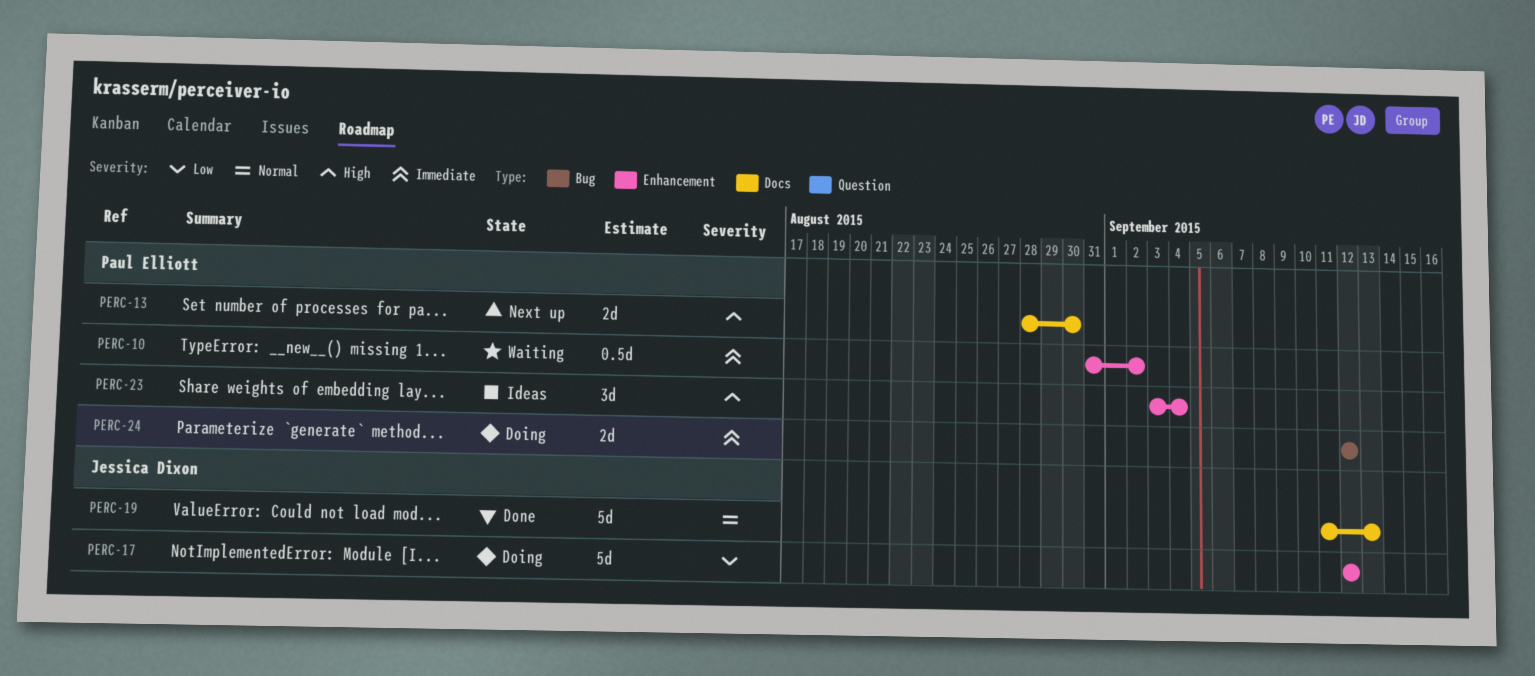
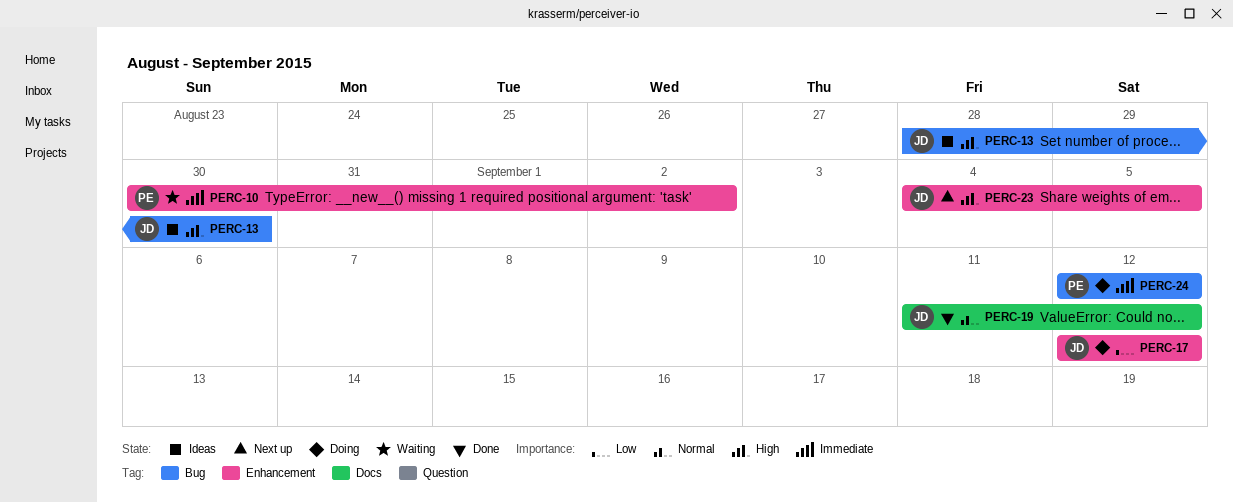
PERC-10, start: Aug 31 -> Aug 30
PERC-13, status: Next up -> Ideas
PERC-13, owner: Paul Elliott -> Jessica Dixon
PERC-13, label: Docs -> Bug
PERC-19, due: Sep 13 -> Sep 12
PERC-23, status: Ideas -> Next up
PERC-23, owner: Paul Elliott -> Jessica Dixon
PERC-23, start: Sep 3 -> Sep 4
PERC-23, due: Sep 4 -> Sep 5

